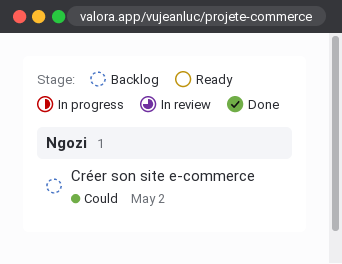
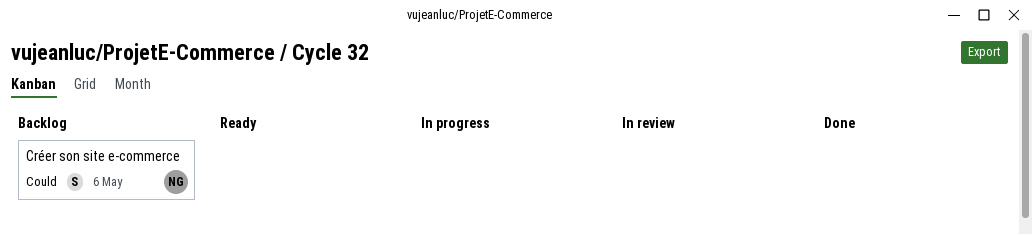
Créer son site e-commerce, due: May 2 -> May 6

